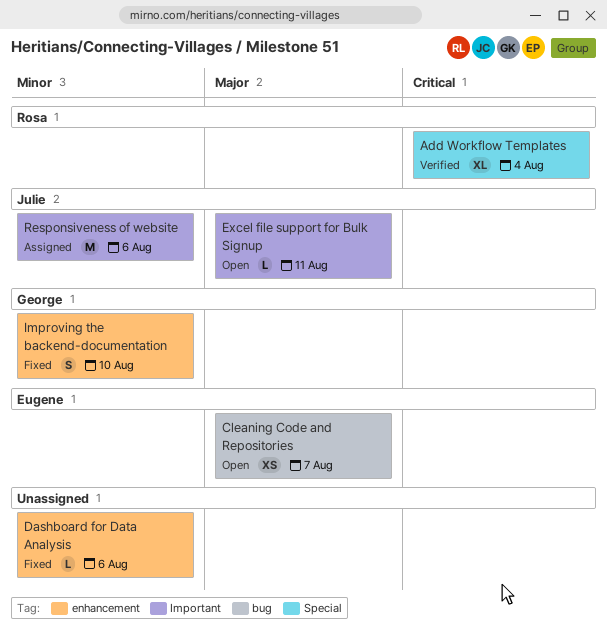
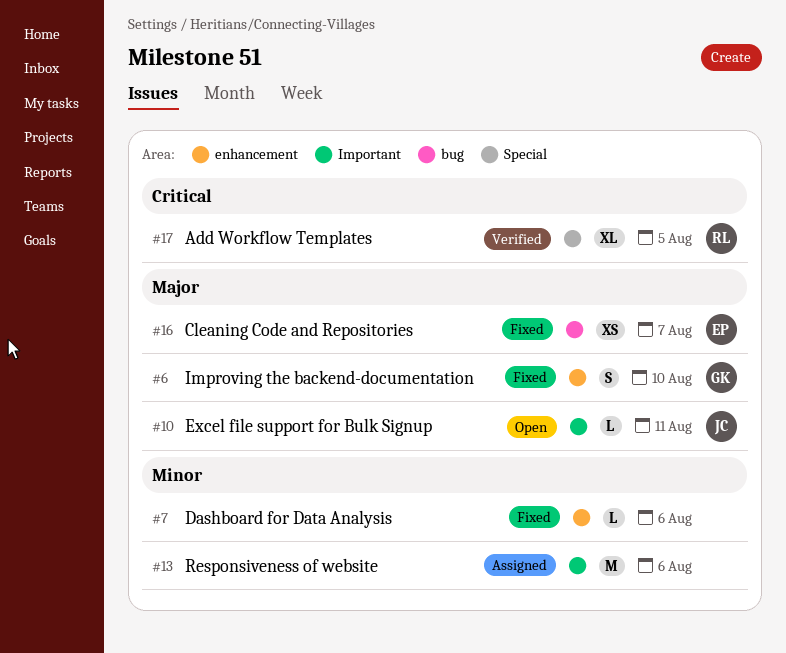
Add Workflow Templates, due: Aug 4 -> Aug 5
Cleaning Code and Repositories, status: Open -> Fixed
Improving the backend-documentation, priority: Minor -> Major
Responsiveness of website, owner: Julie -> none

